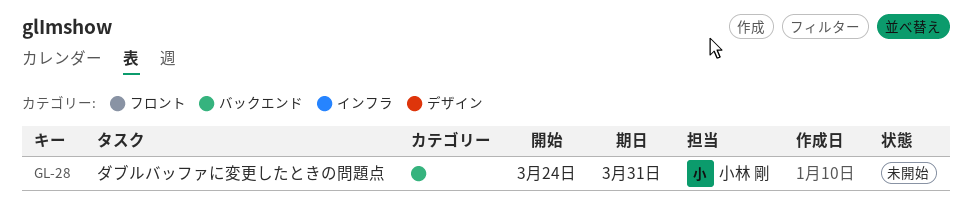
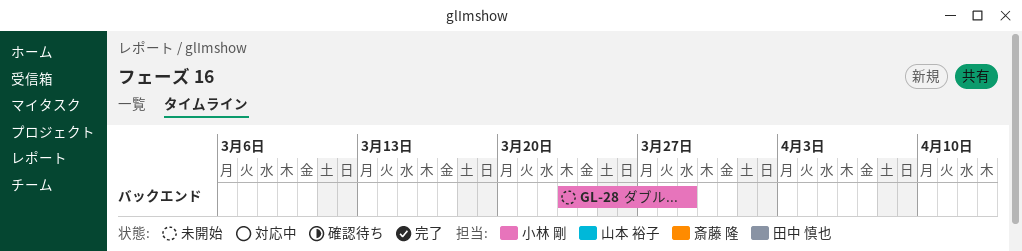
GL-28, start: Mar 24 -> Mar 23
GL-28, due: Mar 31 -> Mar 29

